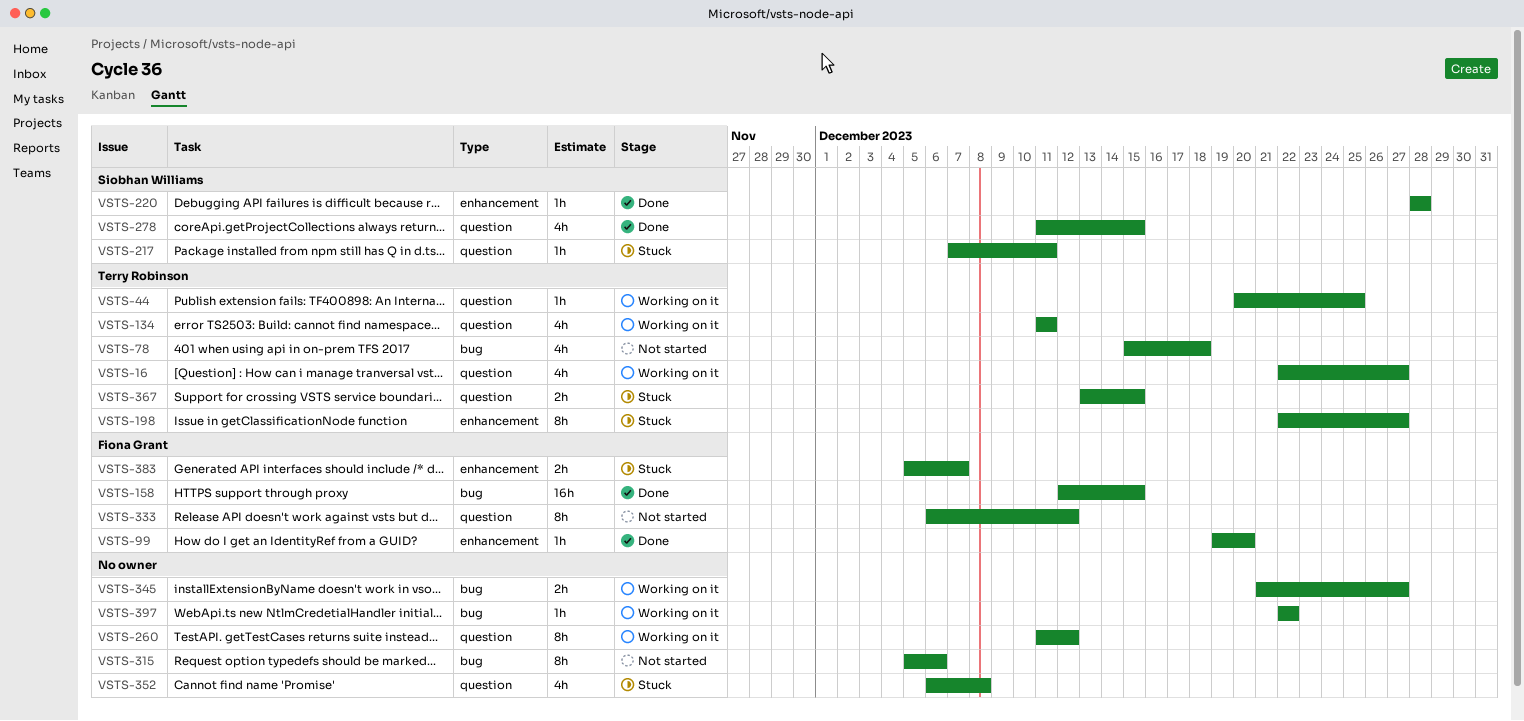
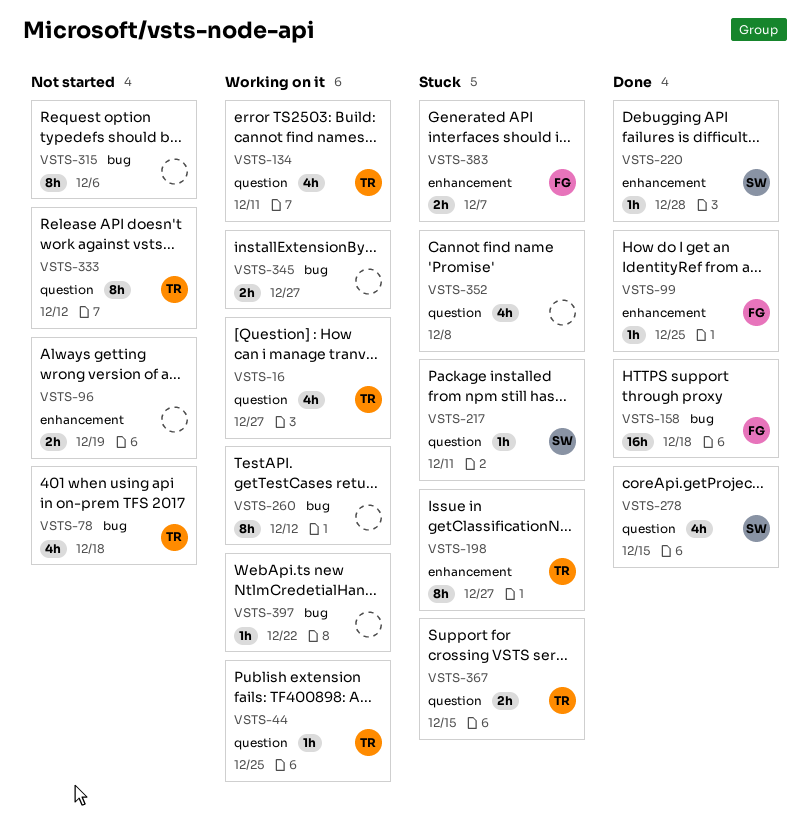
VSTS-96: none -> present
VSTS-99, due: Dec 20 -> Dec 25
VSTS-158, due: Dec 15 -> Dec 18
VSTS-260, label: question -> bug
VSTS-333, owner: Fiona Grant -> Terry Robinson

